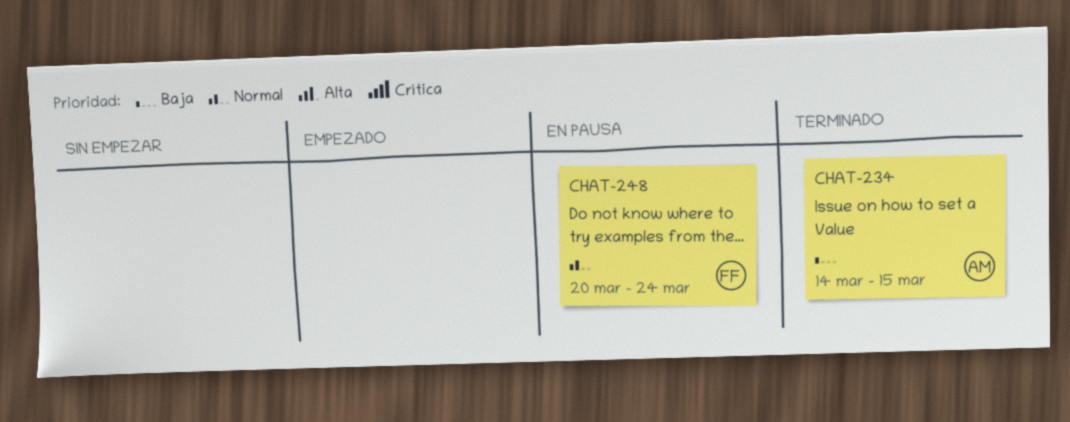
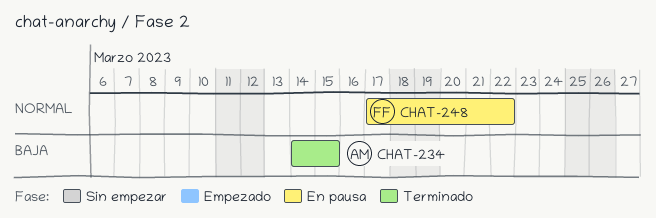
CHAT-248, start: Mar 20 -> Mar 17
CHAT-248, due: Mar 24 -> Mar 22

